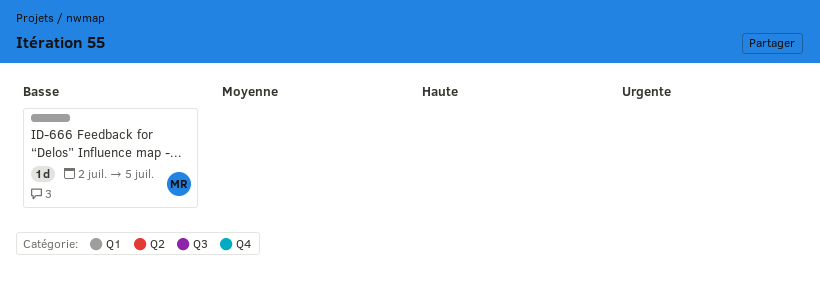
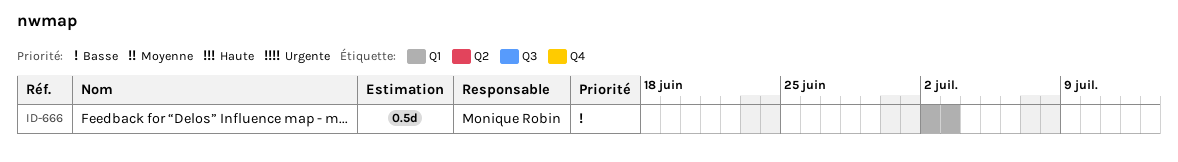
ID-666, estimate: 1d -> 0.5d
ID-666, due: Jul 5 -> Jul 3

